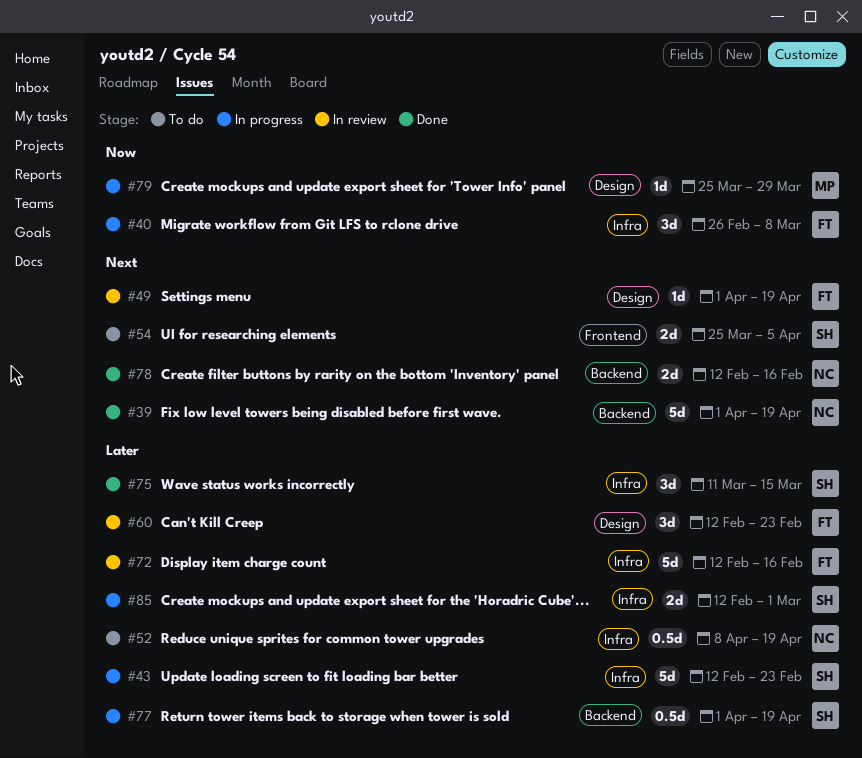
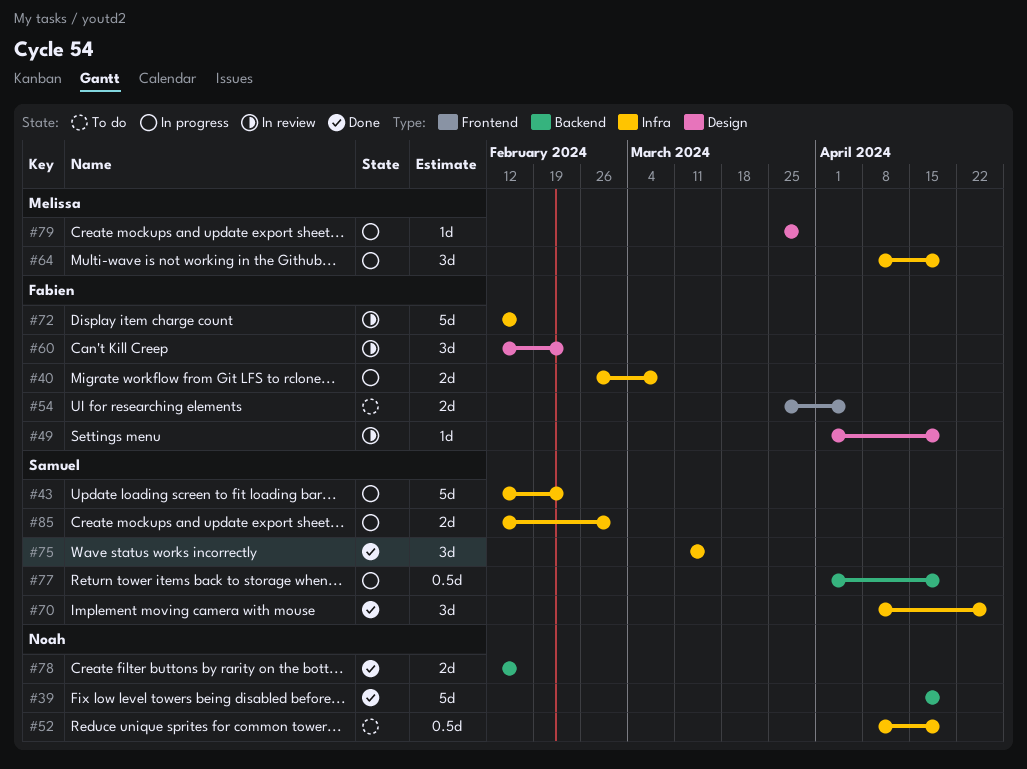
#39, start: Apr 1 -> Apr 15
#40, estimate: 3d -> 2d
#54, owner: Samuel -> Fabien
#64: none -> present
#70: none -> present

